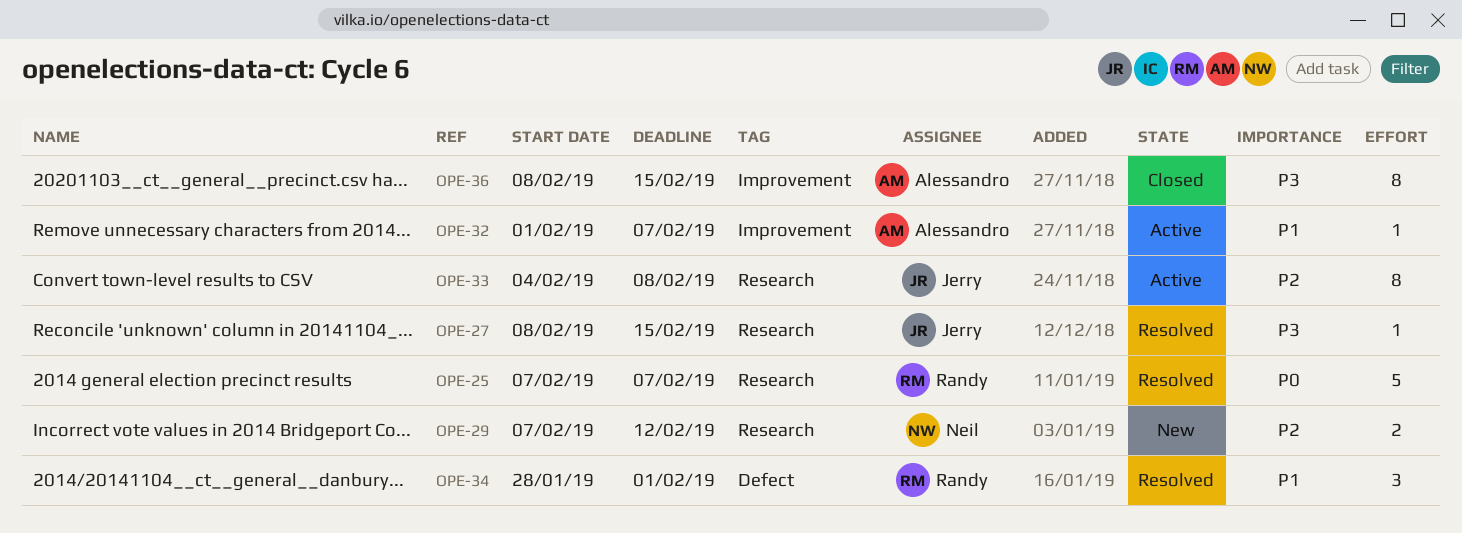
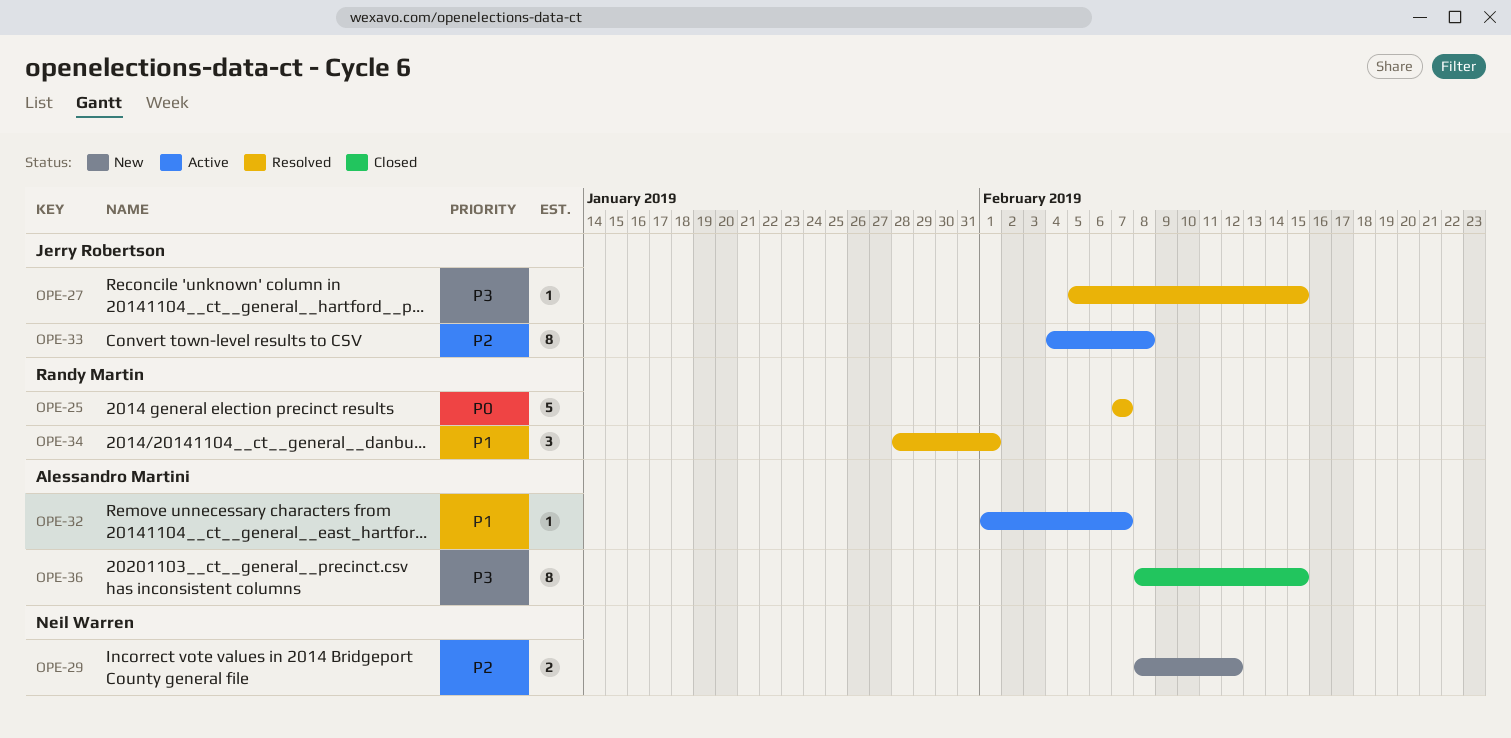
OPE-27, start: Feb 8 -> Feb 5
OPE-29, start: Feb 7 -> Feb 8

